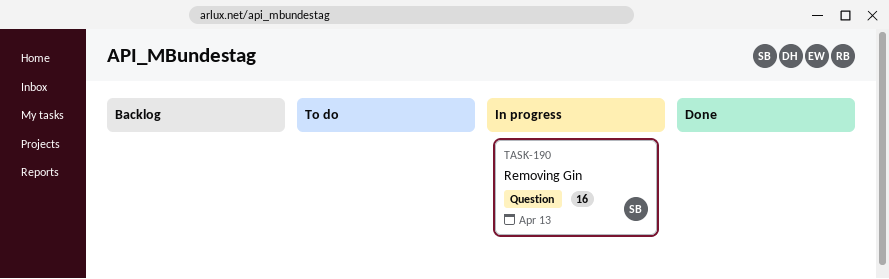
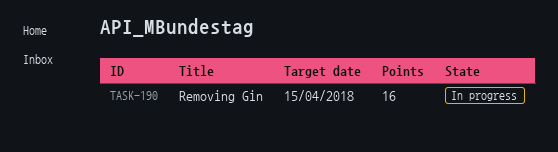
TASK-190, due: Apr 13 -> Apr 15

